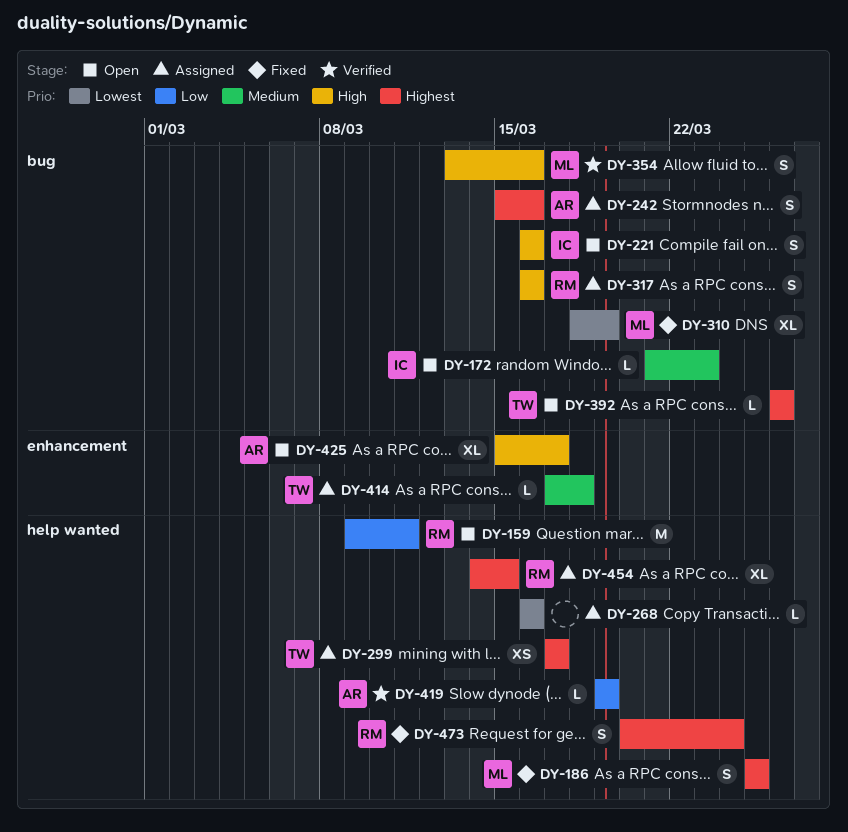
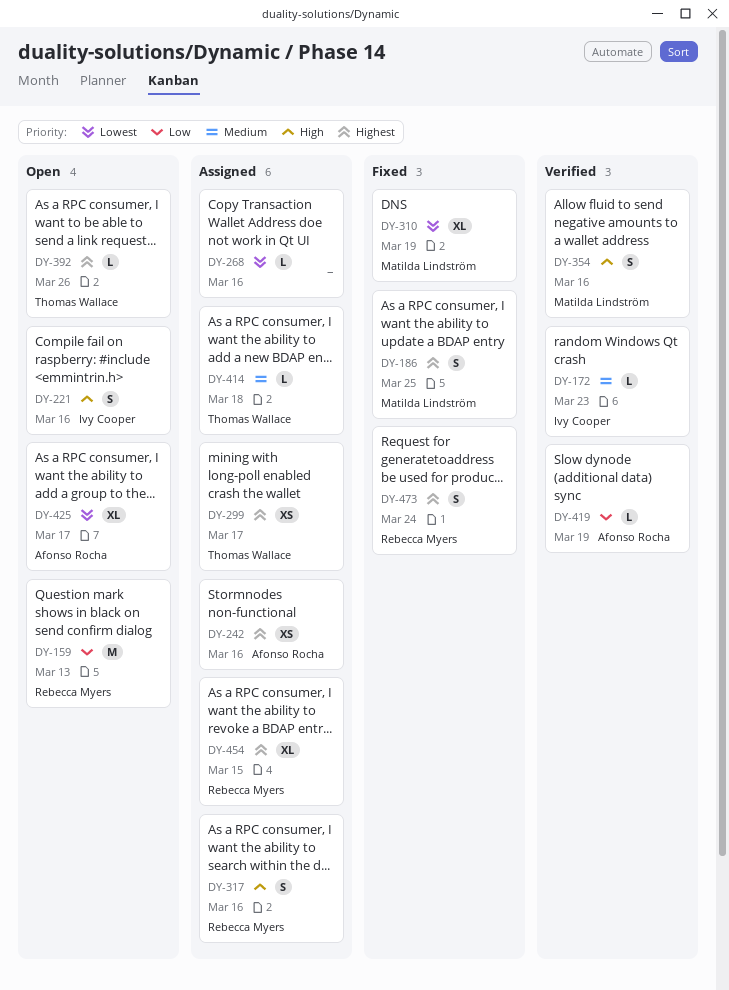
DY-159, due: Mar 11 -> Mar 13
DY-172, status: Open -> Verified
DY-242, estimate: S -> XS
DY-425, priority: High -> Lowest

